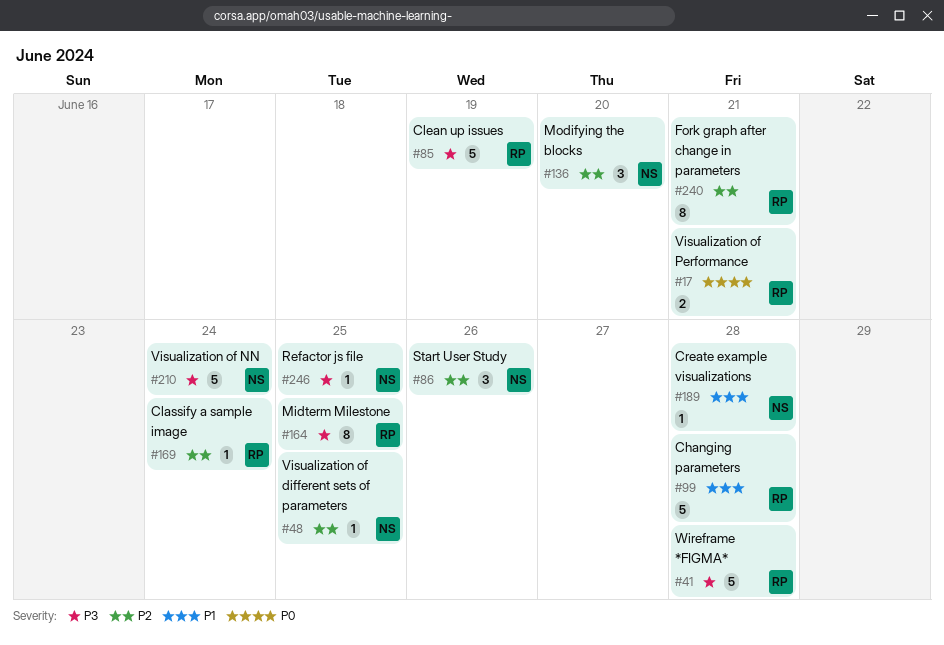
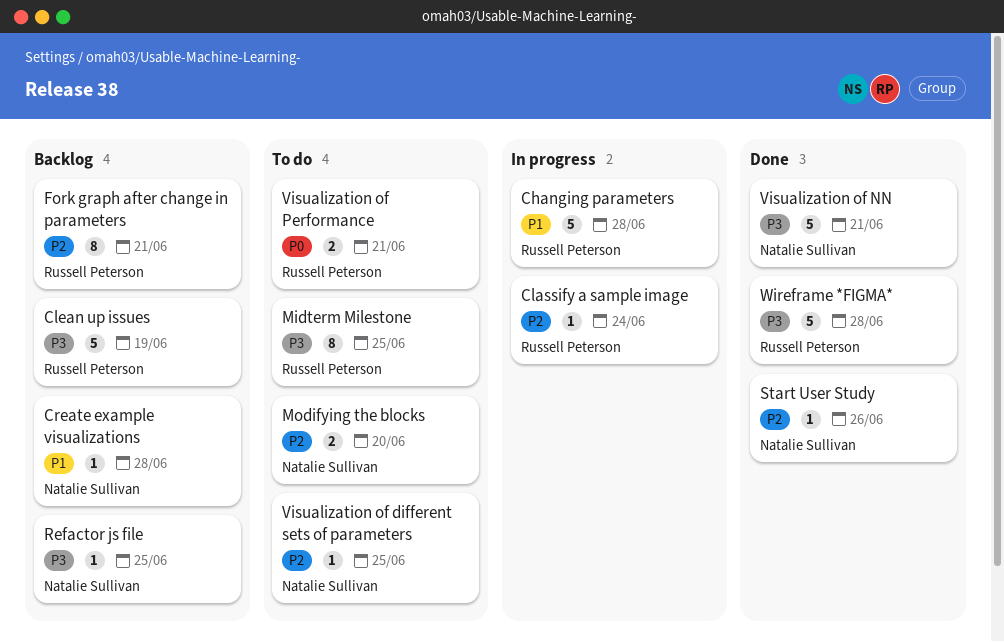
Modifying the blocks, estimate: 3 -> 2
Start User Study, estimate: 3 -> 1
Visualization of NN, due: Jun 24 -> Jun 21

